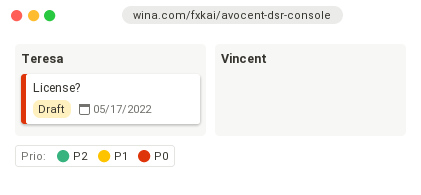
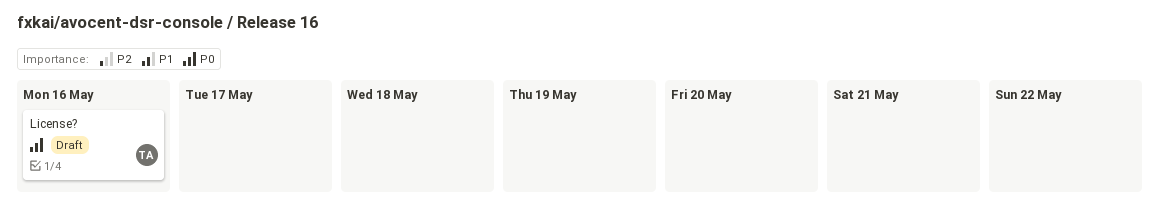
License?, due: May 17 -> May 16

